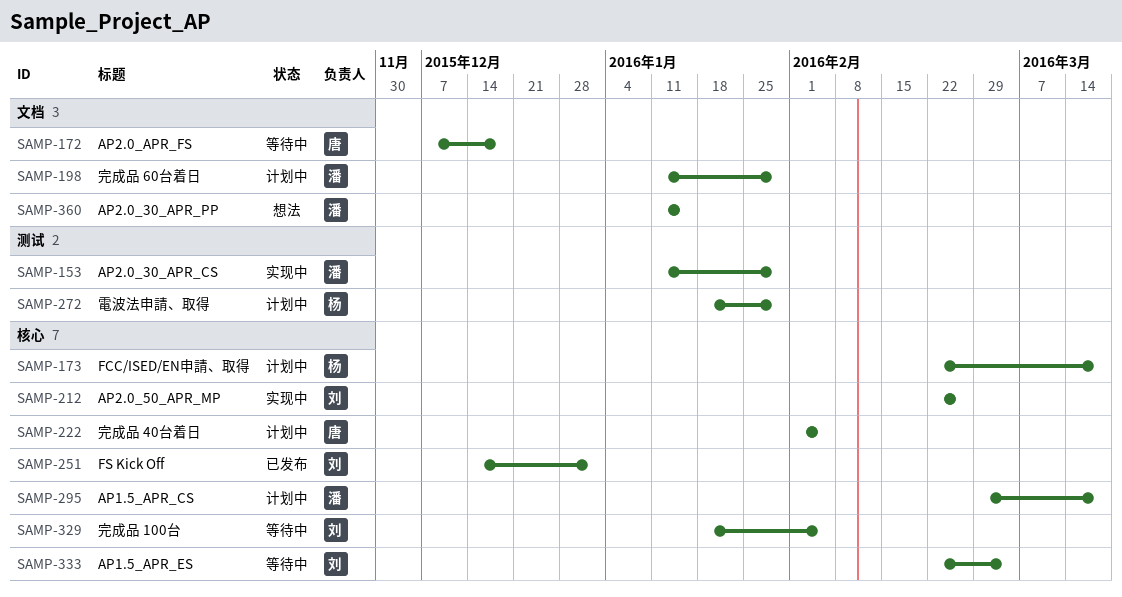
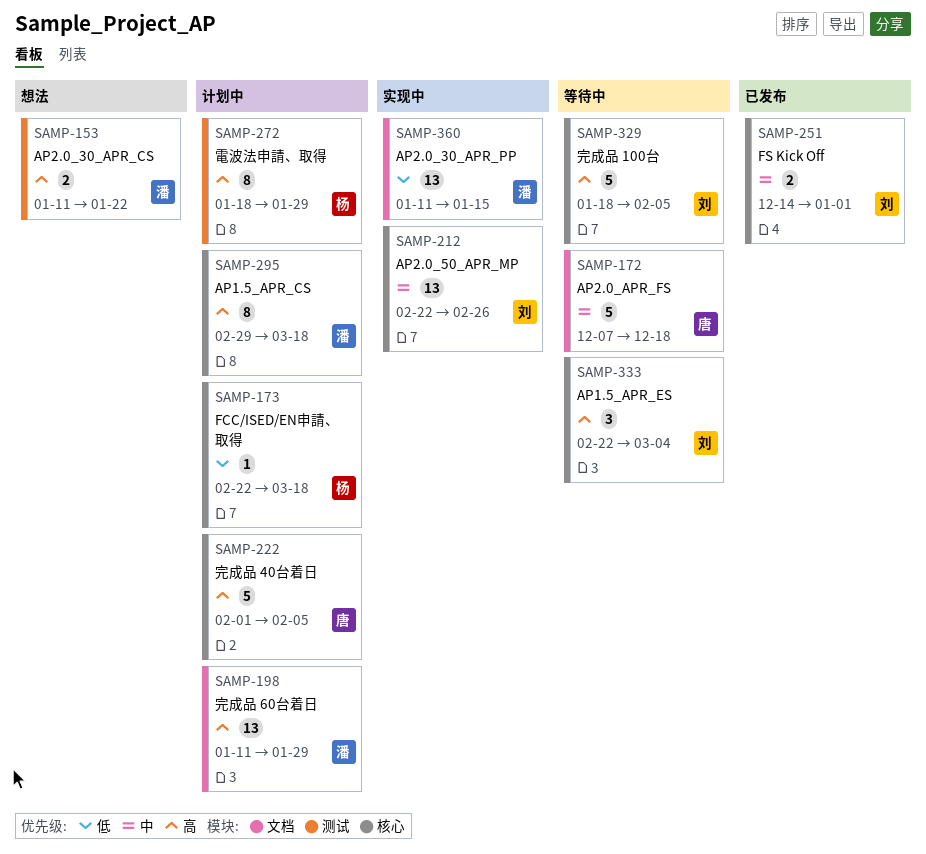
SAMP-153, status: 实现中 -> 想法
SAMP-153, due: Jan 29 -> Jan 22
SAMP-360, status: 想法 -> 实现中

